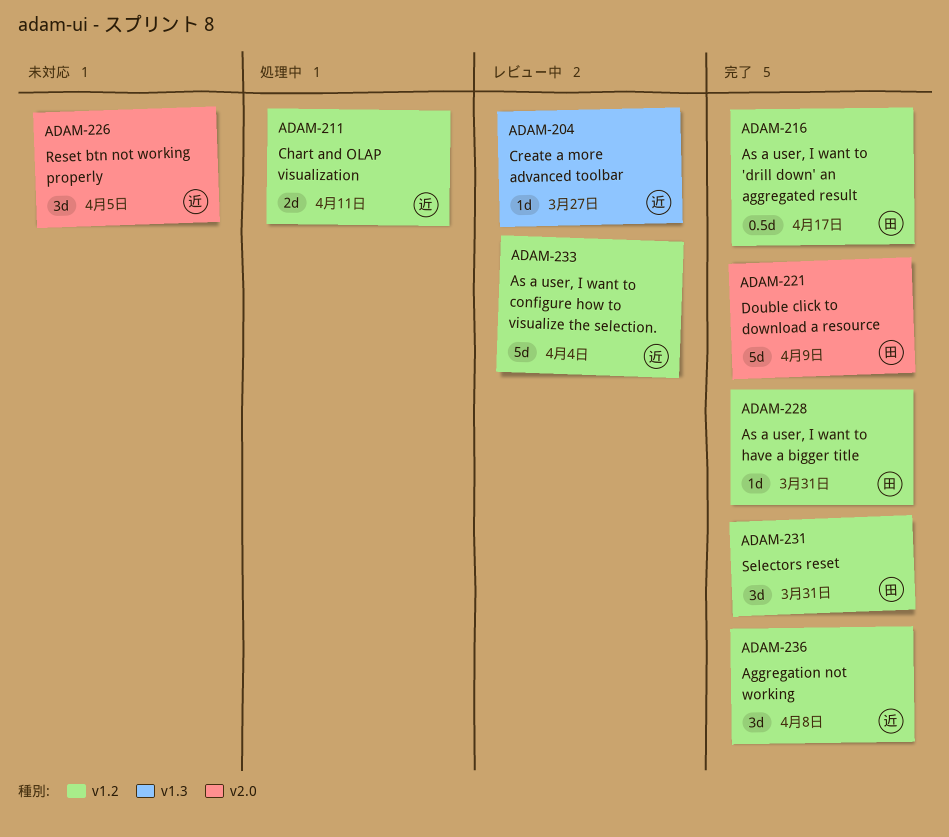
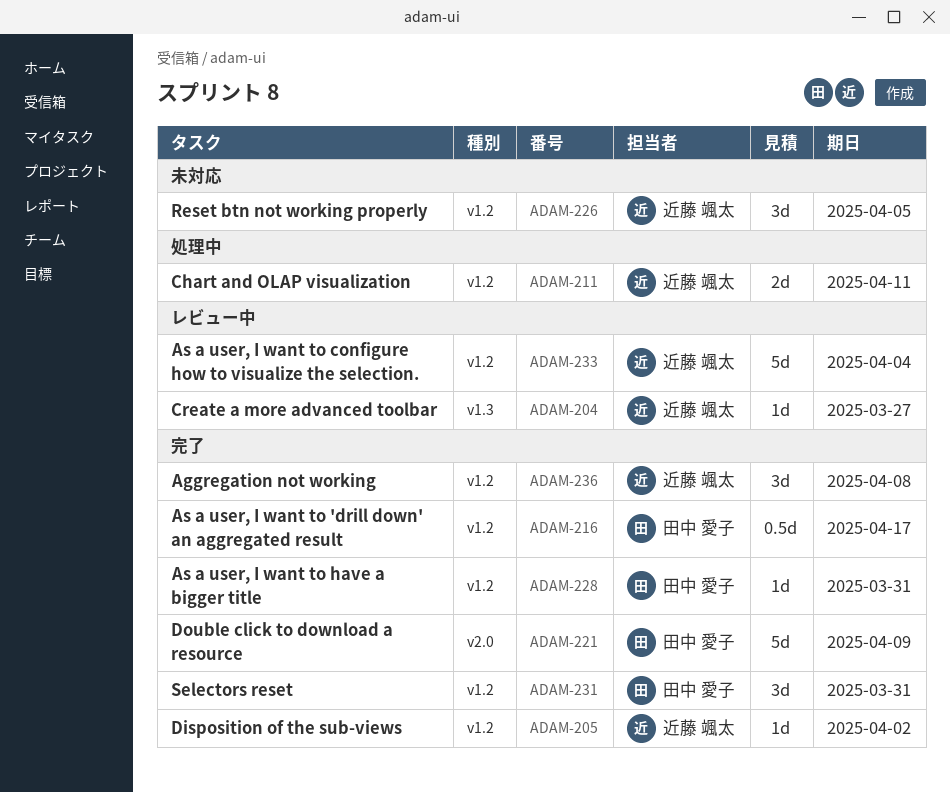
ADAM-205: none -> present
ADAM-226, label: v2.0 -> v1.2

